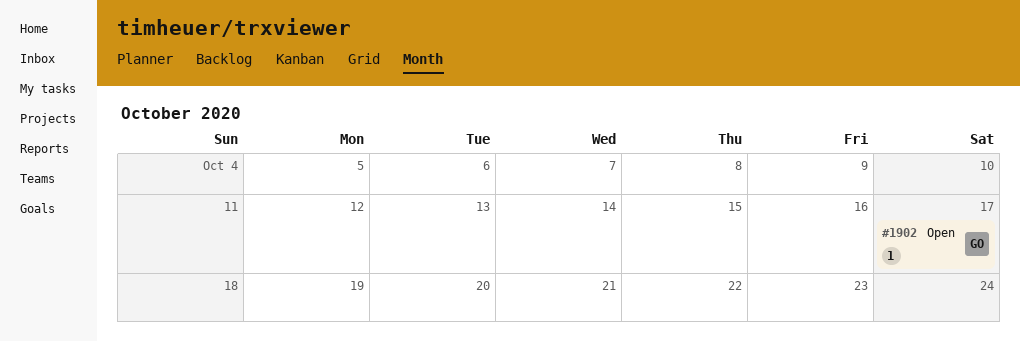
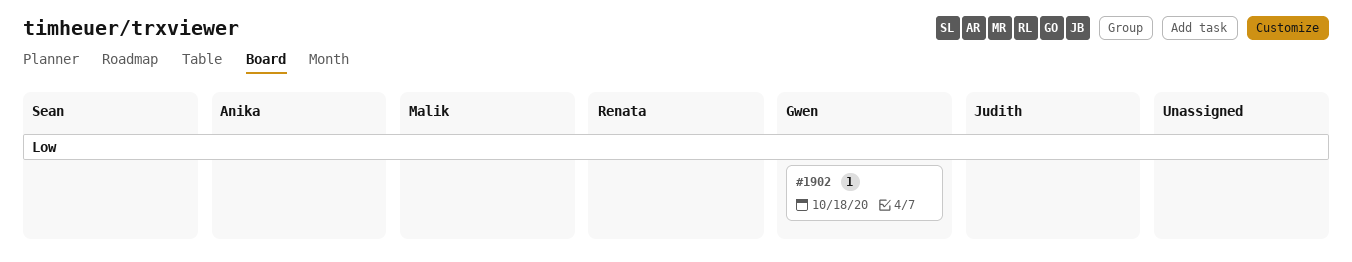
#1902, due: Oct 17 -> Oct 18

